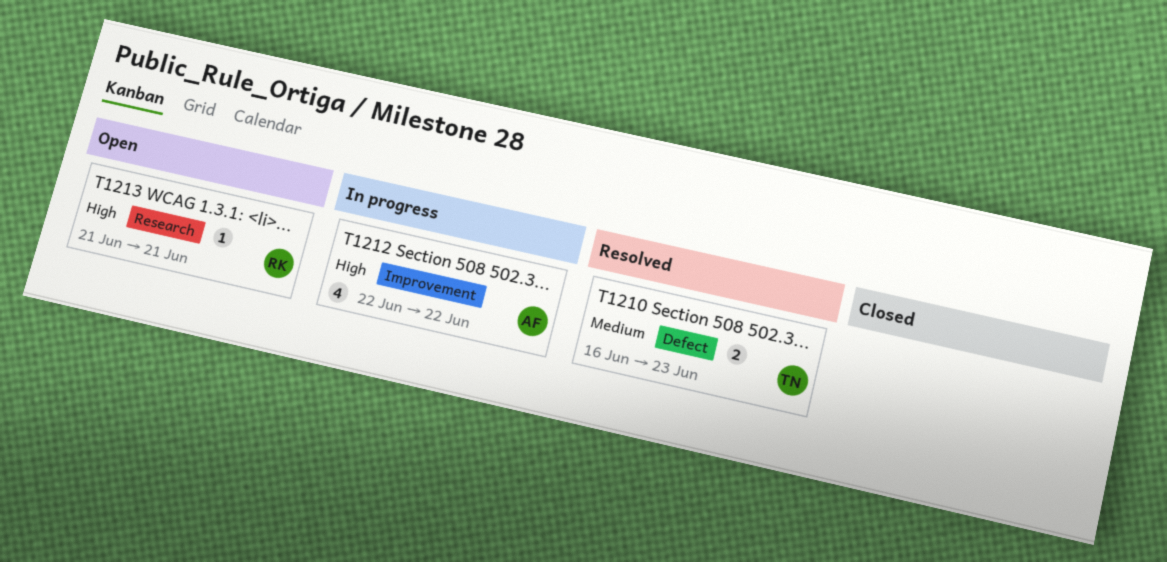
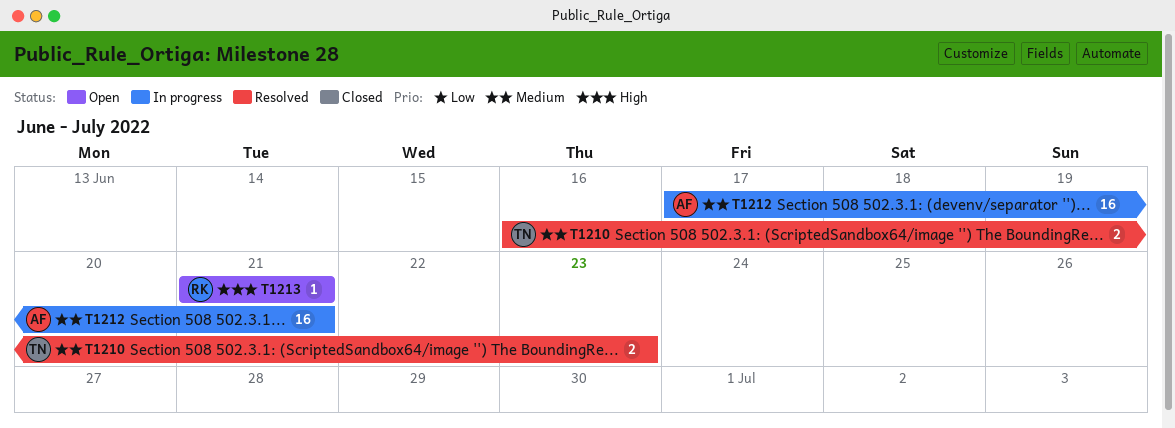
T1212, priority: High -> Medium
T1212, estimate: 4 -> 16
T1212, start: Jun 22 -> Jun 17
T1212, due: Jun 22 -> Jun 21

